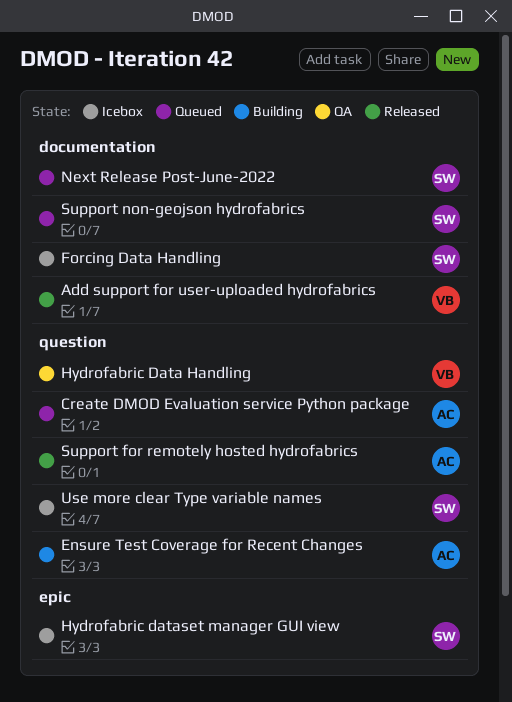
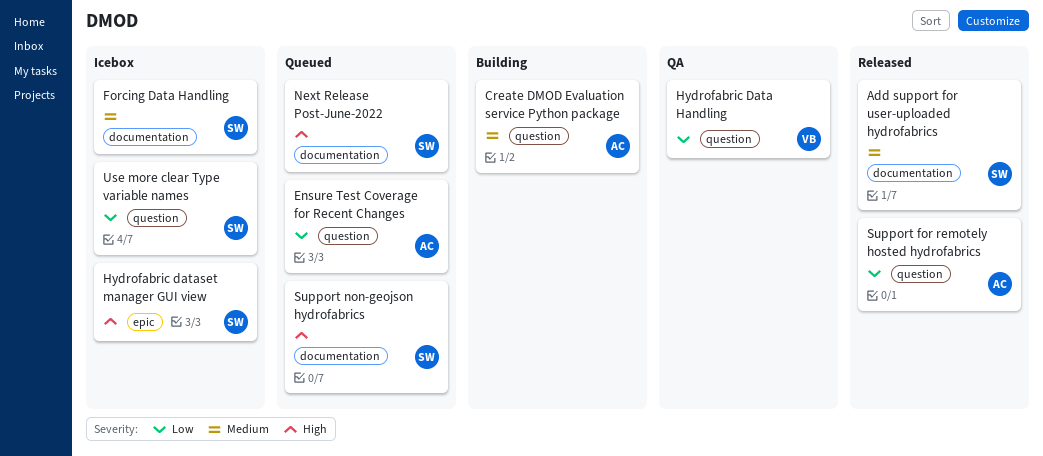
Add support for user-uploaded hydrofabrics, owner: VB -> SW
Create DMOD Evaluation service Python package, status: Queued -> Building
Ensure Test Coverage for Recent Changes, status: Building -> Queued

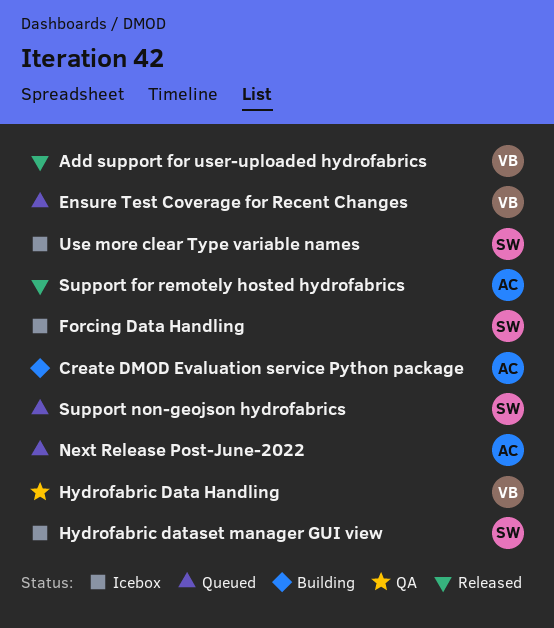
Add support for user-uploaded hydrofabrics, owner: SW -> VB
Ensure Test Coverage for Recent Changes, owner: AC -> VB
Next Release Post-June-2022, owner: SW -> AC

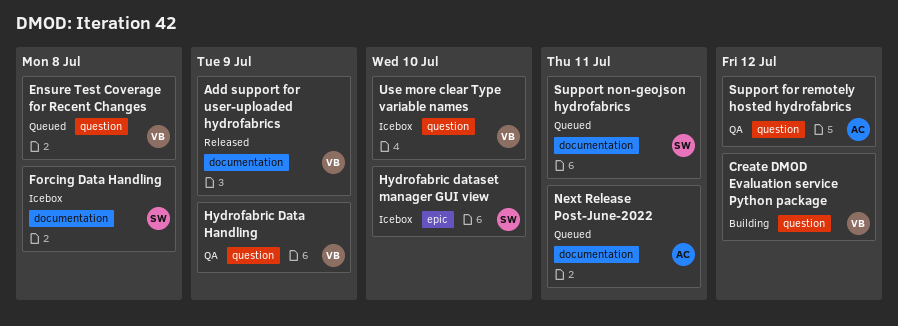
Create DMOD Evaluation service Python package, owner: AC -> VB
Support for remotely hosted hydrofabrics, status: Released -> QA
Use more clear Type variable names, owner: SW -> VB

